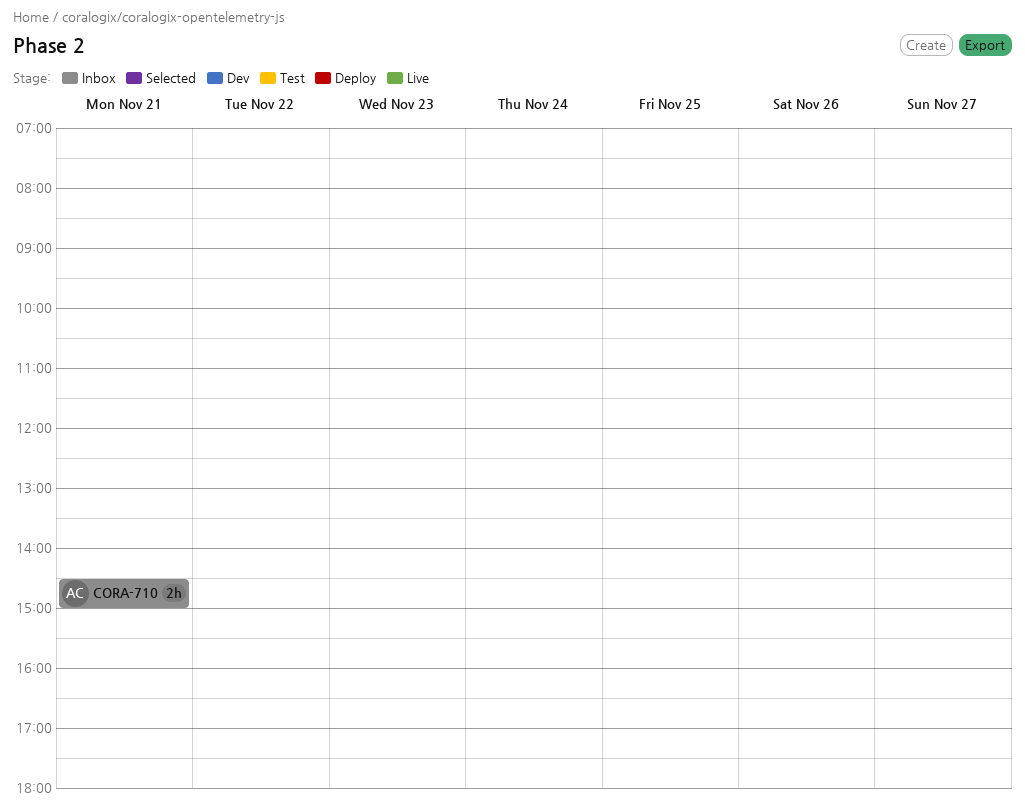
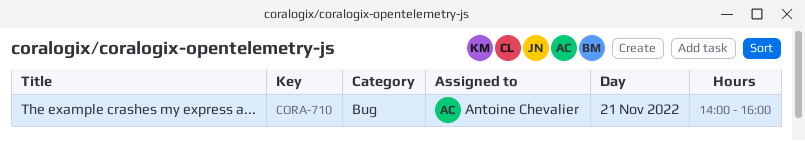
CORA-710, begins: 14:30 -> 14:00
CORA-710, ends: 15:00 -> 16:00

